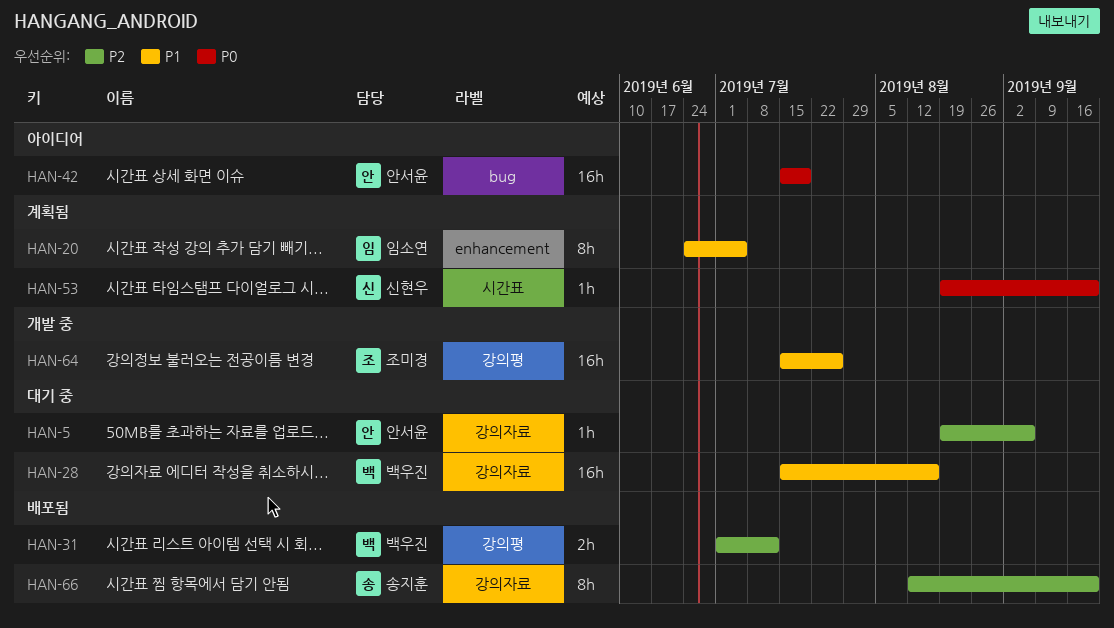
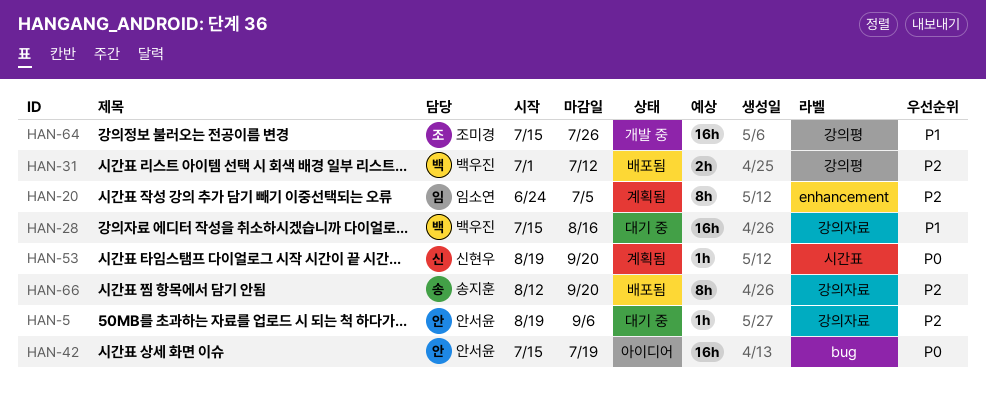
HAN-20, priority: P1 -> P2

